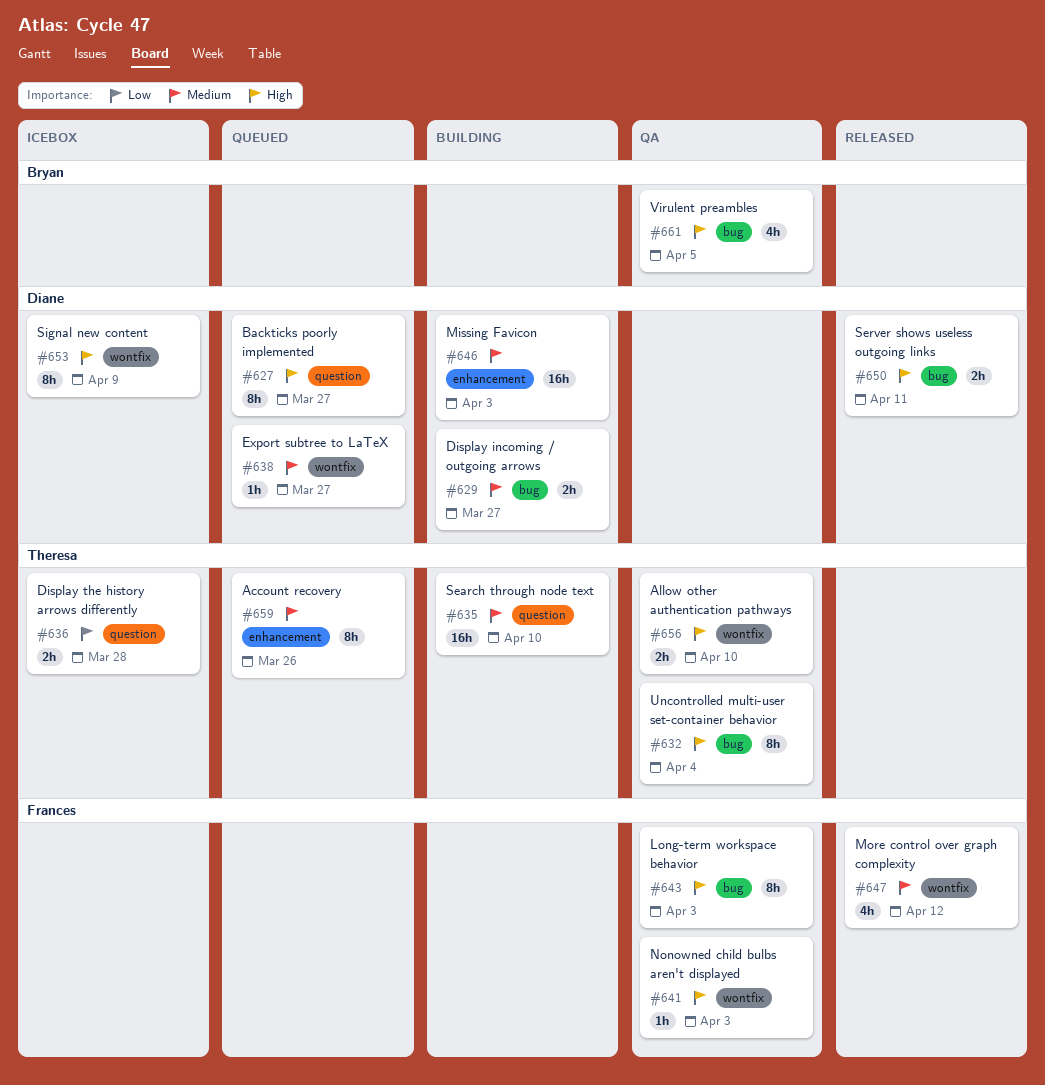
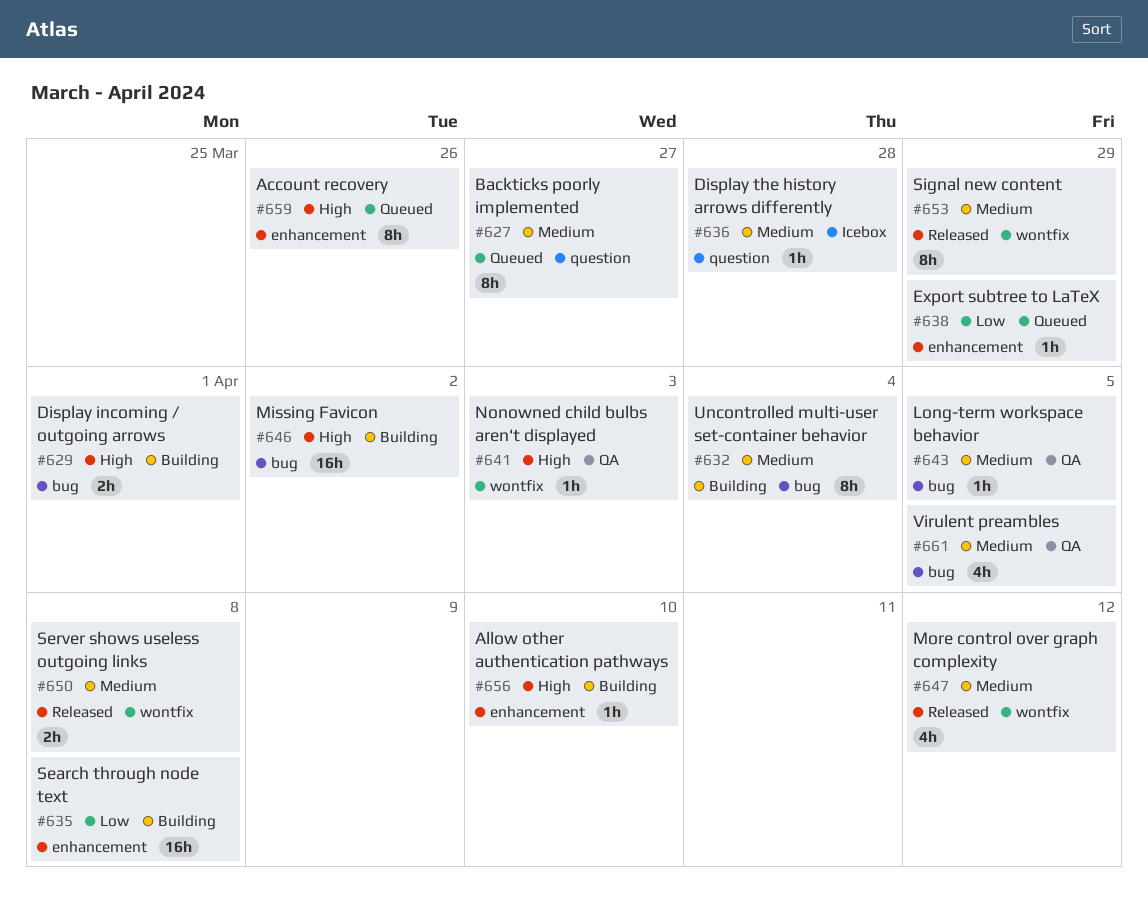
#627, priority: High -> Medium
#629, priority: Medium -> High
#629, due: Mar 27 -> Apr 1
#632, status: QA -> Building
#632, priority: High -> Medium
#635, priority: Medium -> Low
#635, label: question -> enhancement
#635, due: Apr 10 -> Apr 8
#636, priority: Low -> Medium
#636, estimate: 2h -> 1h
#638, priority: Medium -> Low
#638, label: wontfix -> enhancement
#638, due: Mar 27 -> Mar 29
#643, priority: High -> Medium
#643, estimate: 8h -> 1h
#643, due: Apr 3 -> Apr 5
#646, priority: Medium -> High
#646, label: enhancement -> bug
#646, due: Apr 3 -> Apr 2
#650, priority: High -> Medium
#650, label: bug -> wontfix
#650, due: Apr 11 -> Apr 8
#653, status: Icebox -> Released
#653, priority: High -> Medium
#653, due: Apr 9 -> Mar 29
#656, status: QA -> Building
#656, label: wontfix -> enhancement
#656, estimate: 2h -> 1h
#659, priority: Medium -> High
#661, priority: High -> Medium

